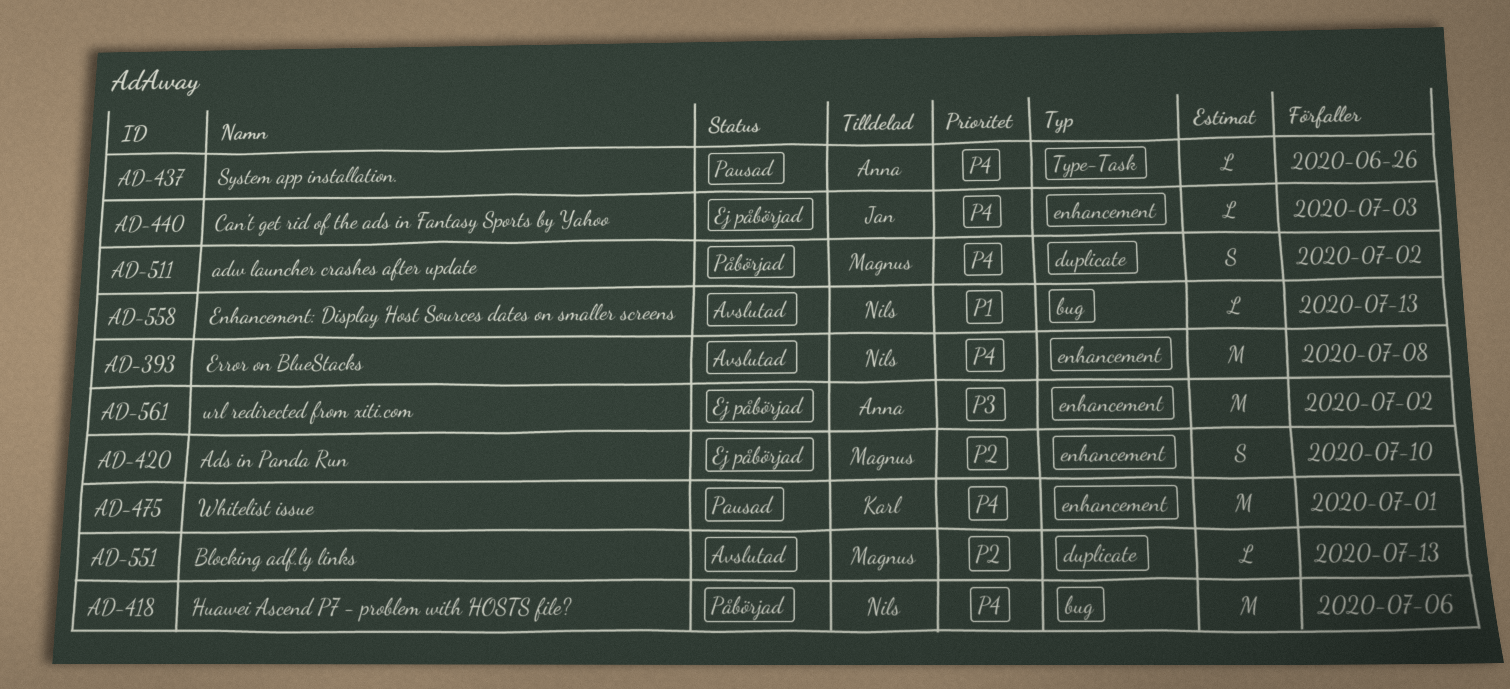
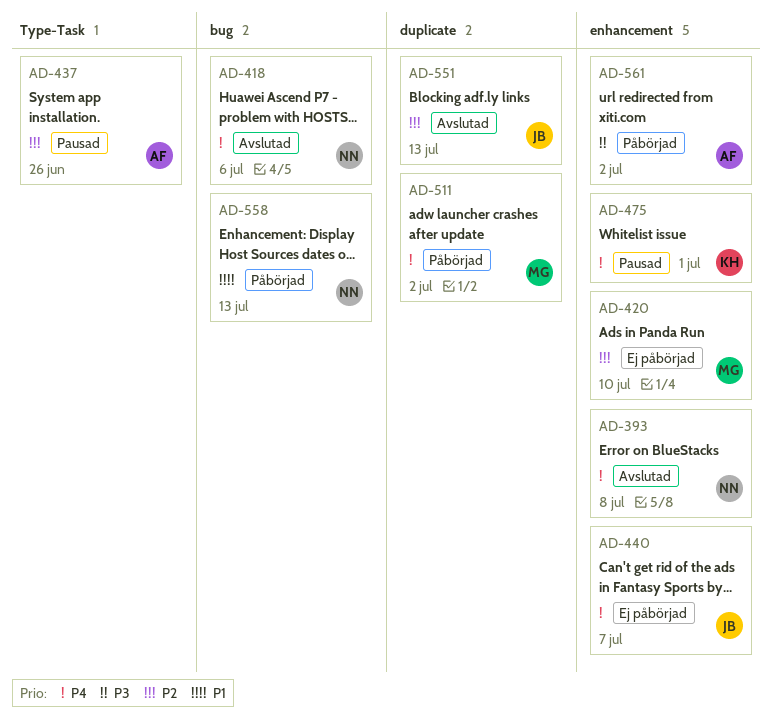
AD-418, status: Påbörjad -> Avslutad
AD-437, priority: P4 -> P2
AD-440, due: Jul 3 -> Jul 7
AD-551, owner: Magnus -> Jan
AD-558, status: Avslutad -> Påbörjad
AD-561, status: Ej påbörjad -> Påbörjad

